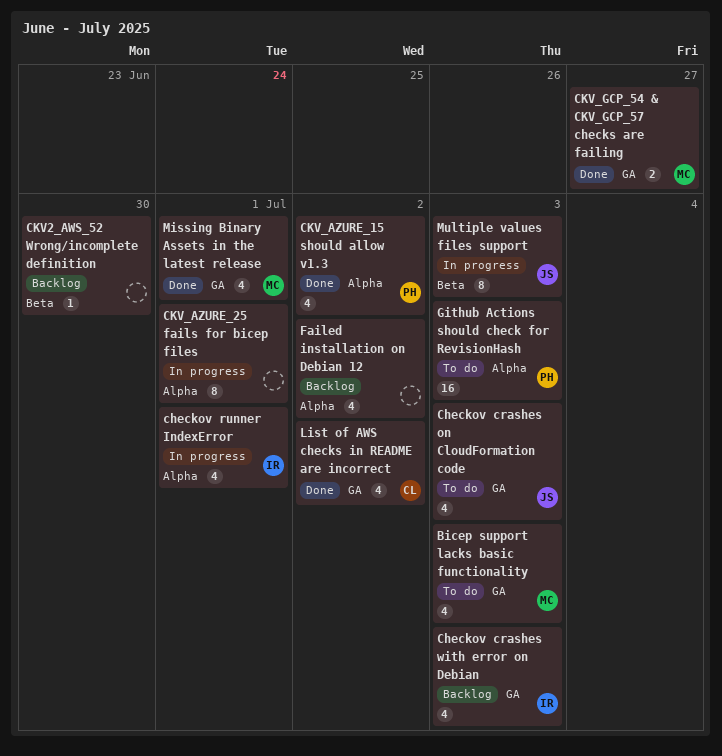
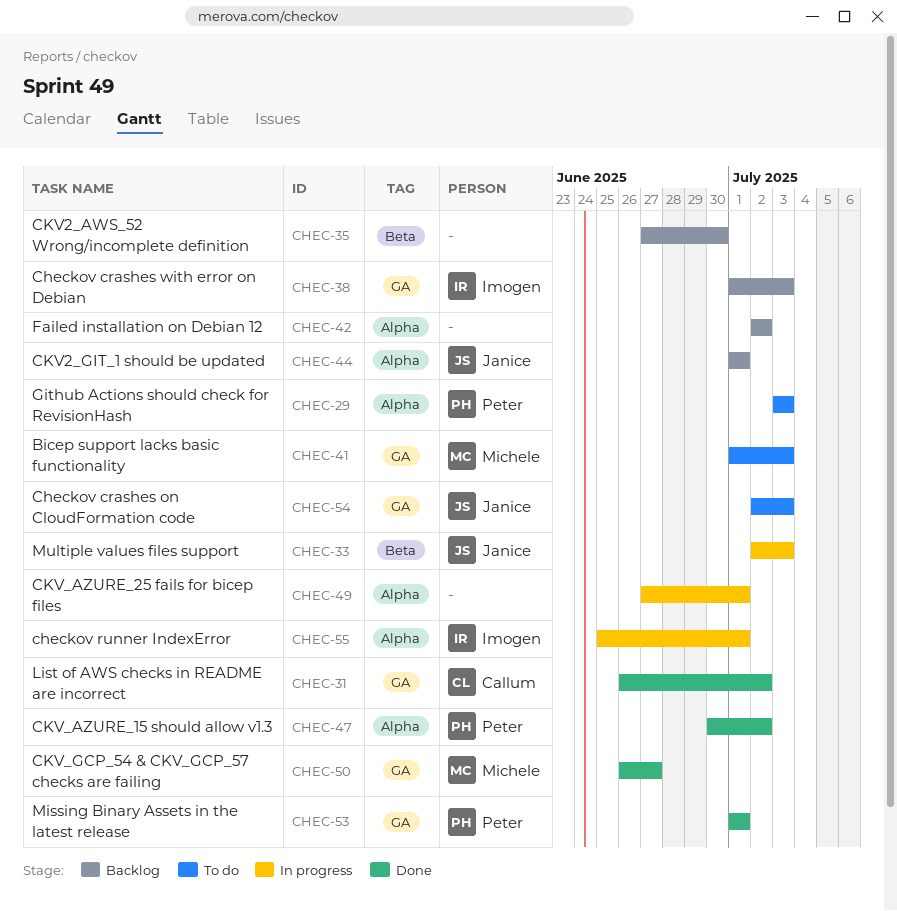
CKV2_GIT_1 should be updated: none -> present
Missing Binary Assets in the latest release, owner: Michele -> Peter

